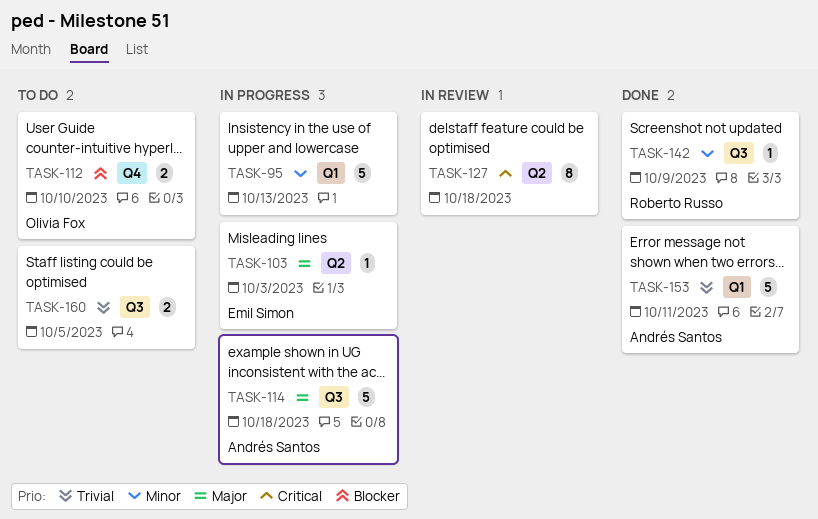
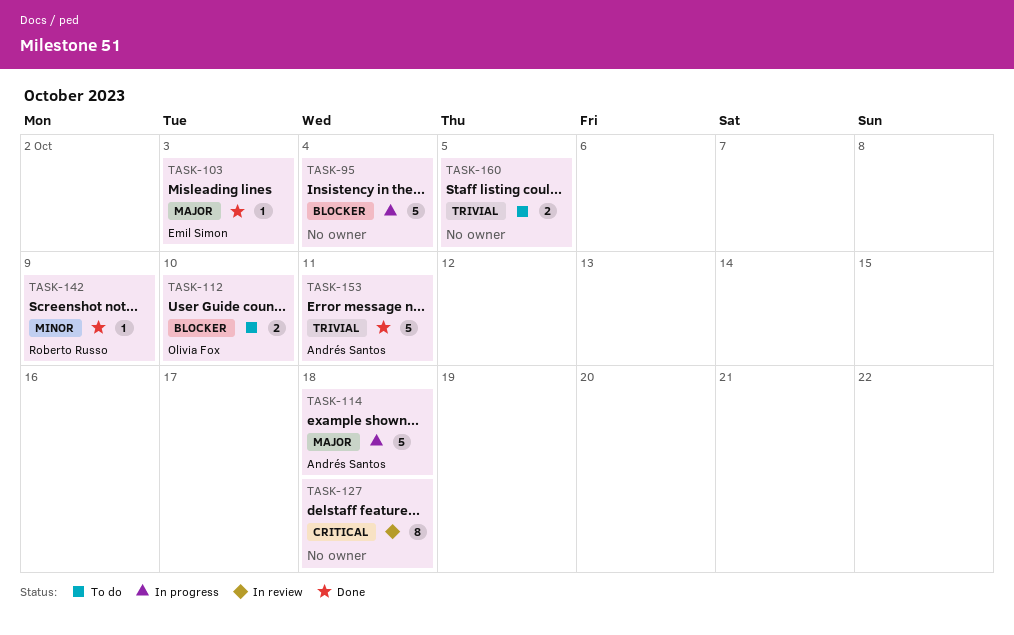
TASK-95, priority: Minor -> Blocker
TASK-95, due: Oct 13 -> Oct 4
TASK-103, status: In progress -> Done

